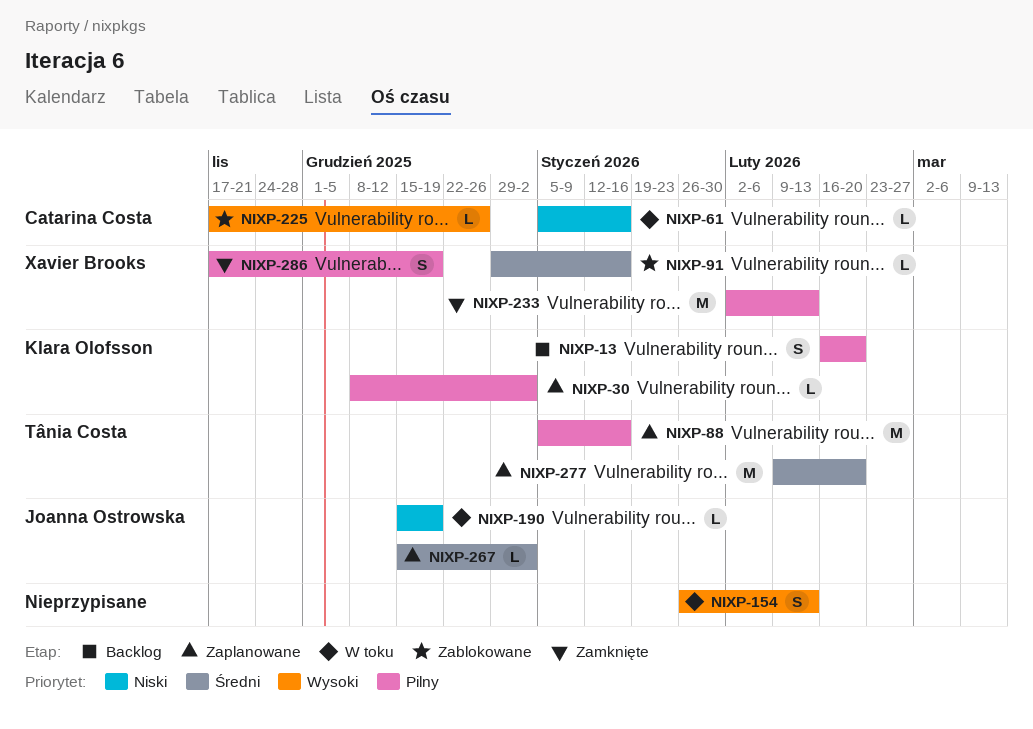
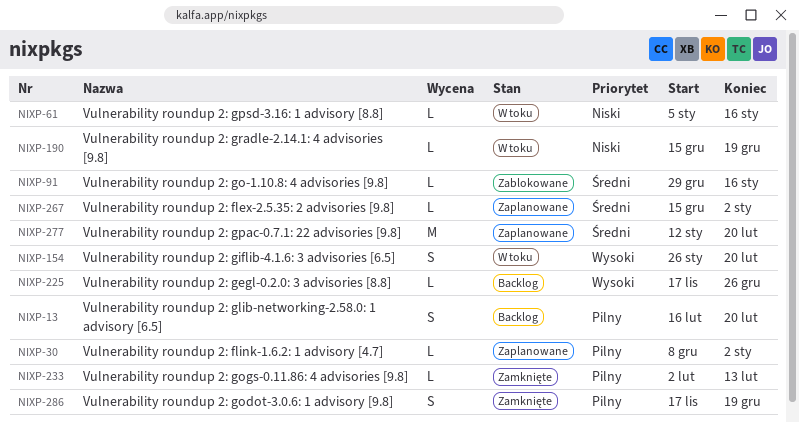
NIXP-88: present -> none
NIXP-154, due: Feb 13 -> Feb 20
NIXP-225, status: Zablokowane -> Backlog
NIXP-233, estimate: M -> L
NIXP-277, start: Feb 9 -> Jan 12

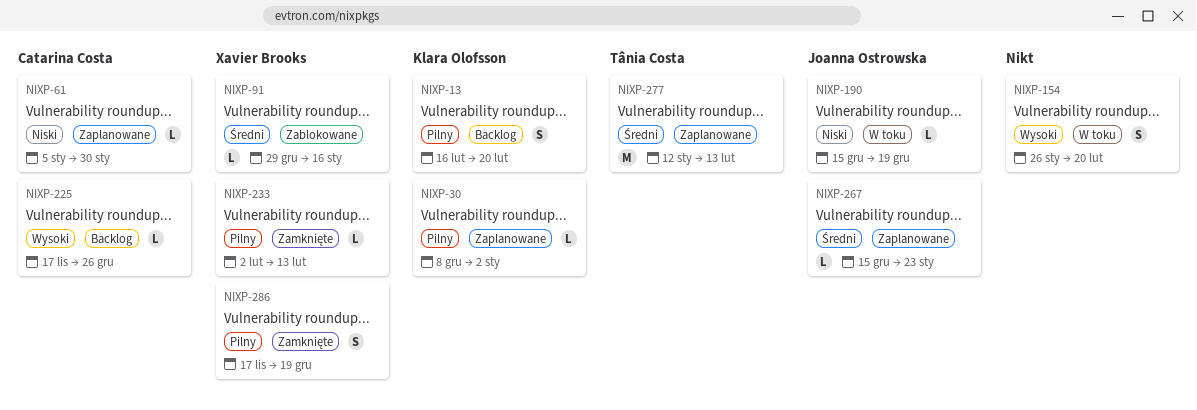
NIXP-61, status: W toku -> Zaplanowane
NIXP-61, due: Jan 16 -> Jan 30
NIXP-267, due: Jan 2 -> Jan 23
NIXP-277, due: Feb 20 -> Feb 13

